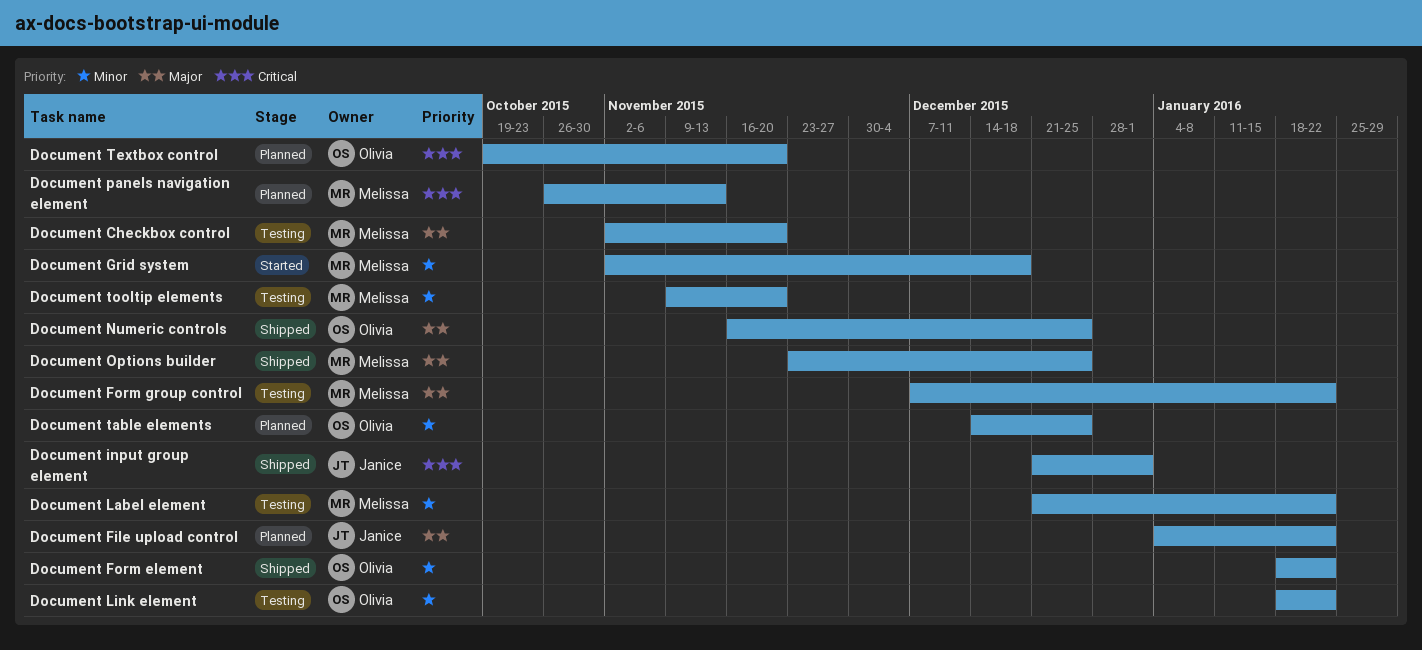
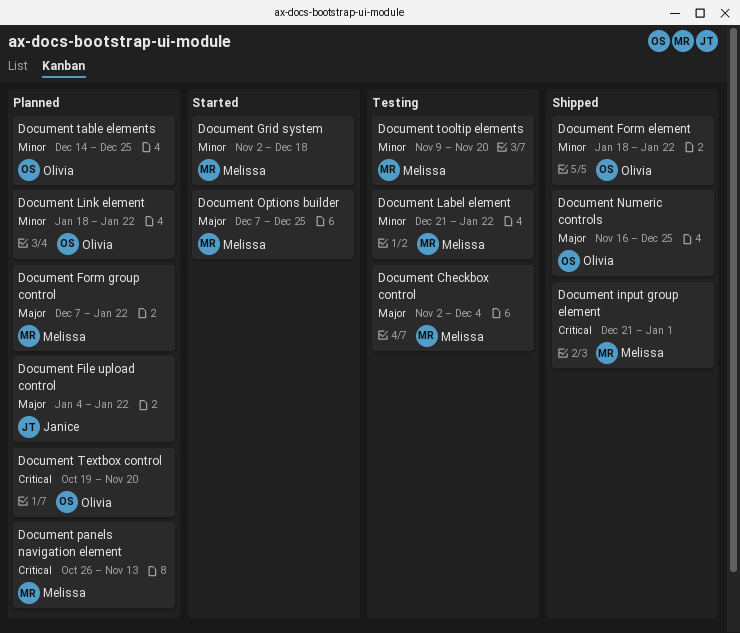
Document Checkbox control, due: Nov 20 -> Dec 4
Document Form group control, status: Testing -> Planned
Document input group element, owner: Janice -> Melissa
Document Link element, status: Testing -> Planned
Document Options builder, status: Shipped -> Started
Document Options builder, start: Nov 23 -> Dec 7

